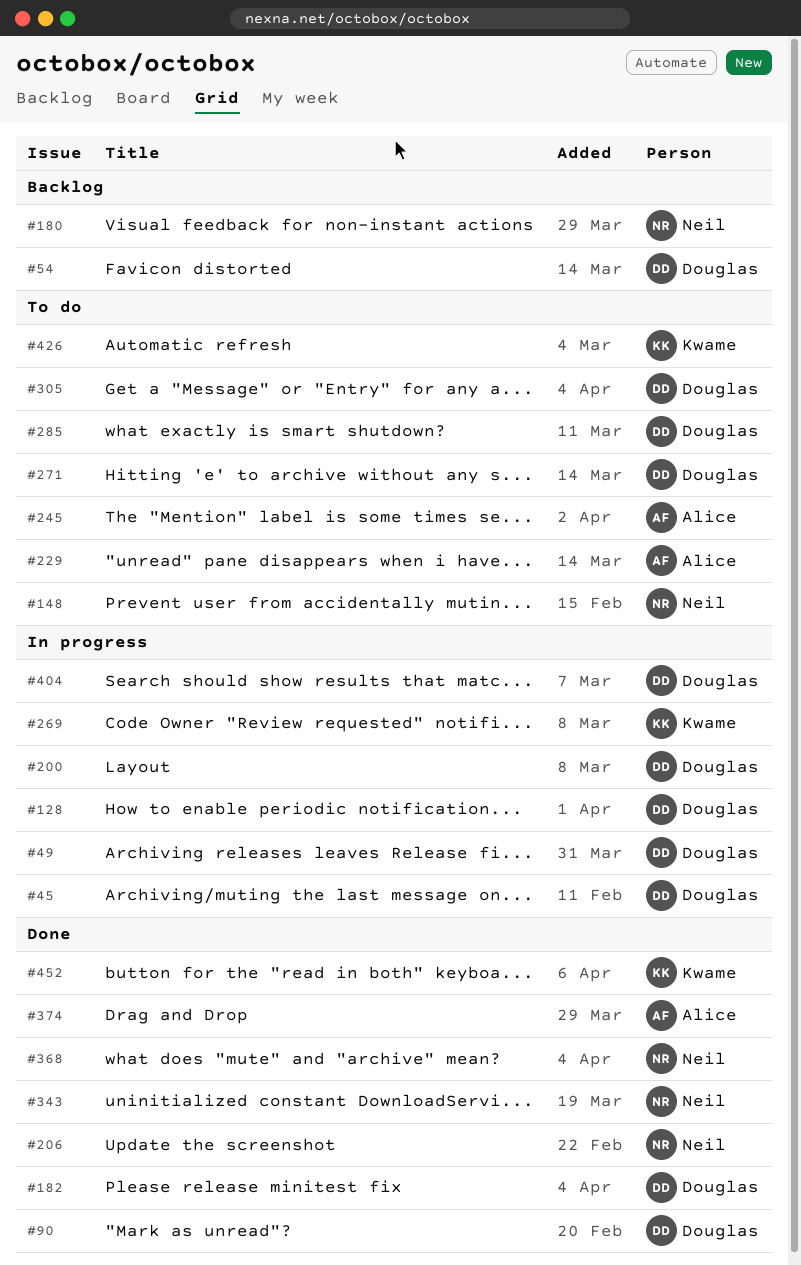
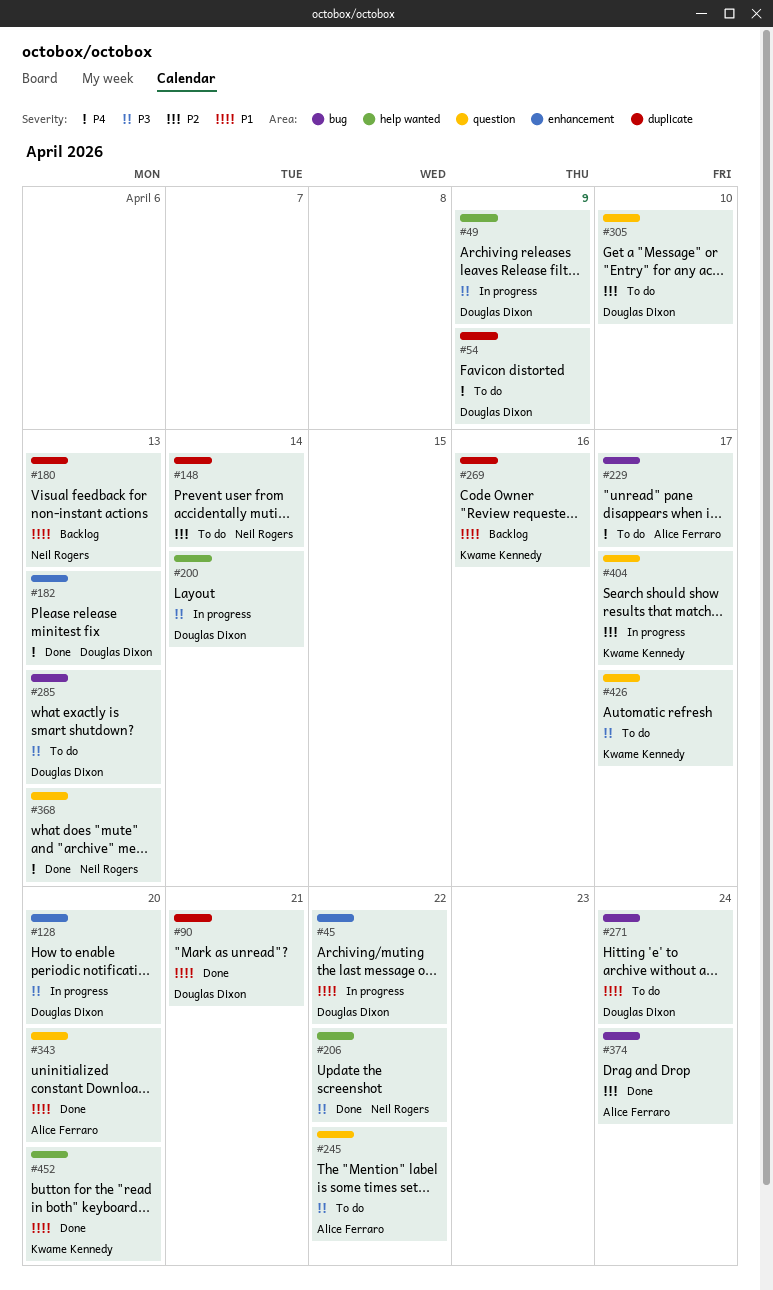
#54, status: Backlog -> To do
#269, status: In progress -> Backlog
#343, owner: Neil Rogers -> Alice Ferraro
#404, owner: Douglas Dixon -> Kwame Kennedy

